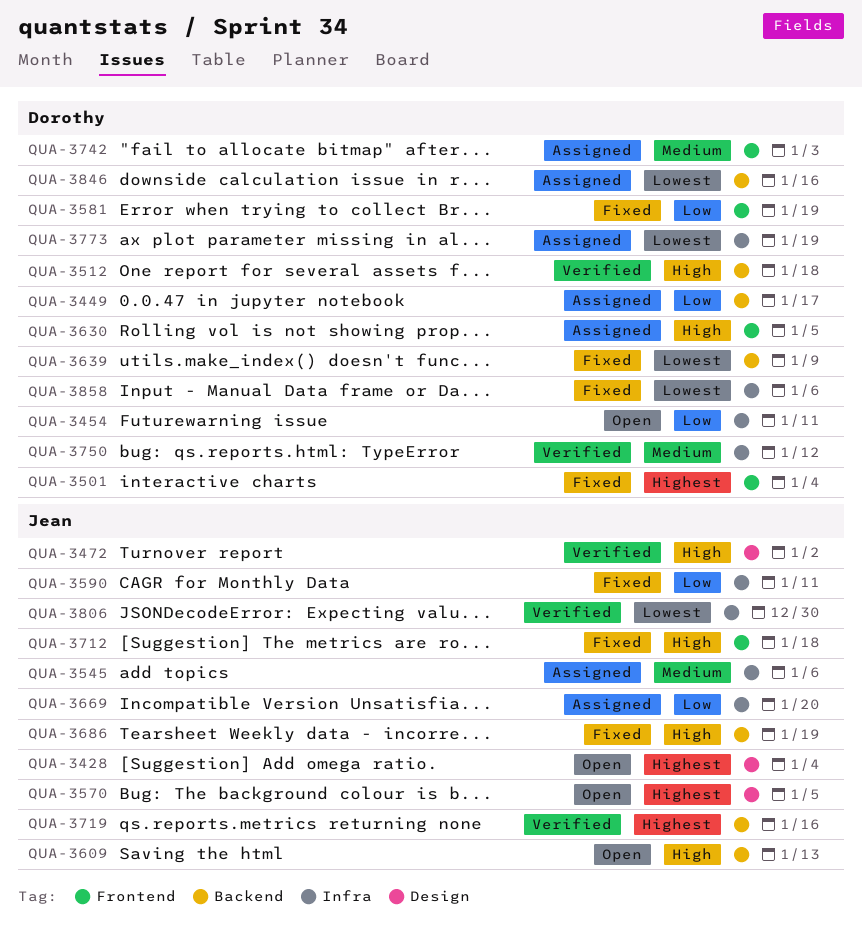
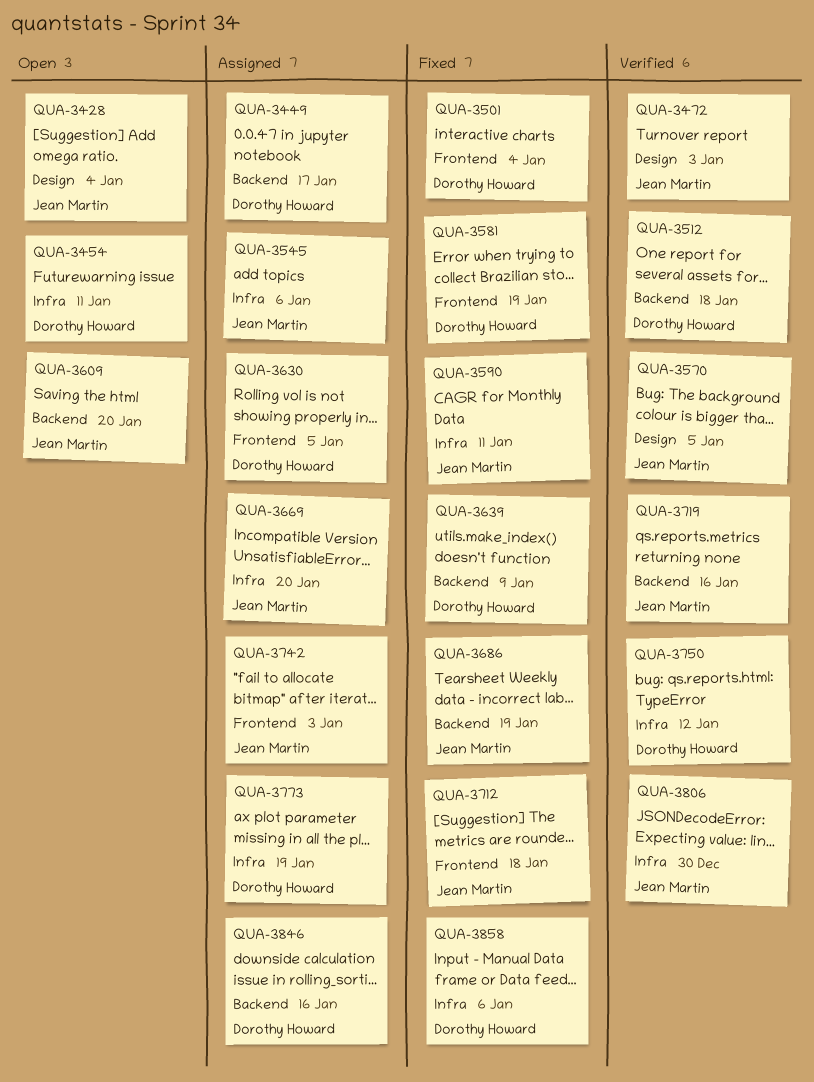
QUA-3472, due: Jan 2 -> Jan 3
QUA-3570, status: Open -> Verified
QUA-3609, due: Jan 13 -> Jan 20
QUA-3742, owner: Dorothy Howard -> Jean Martin

